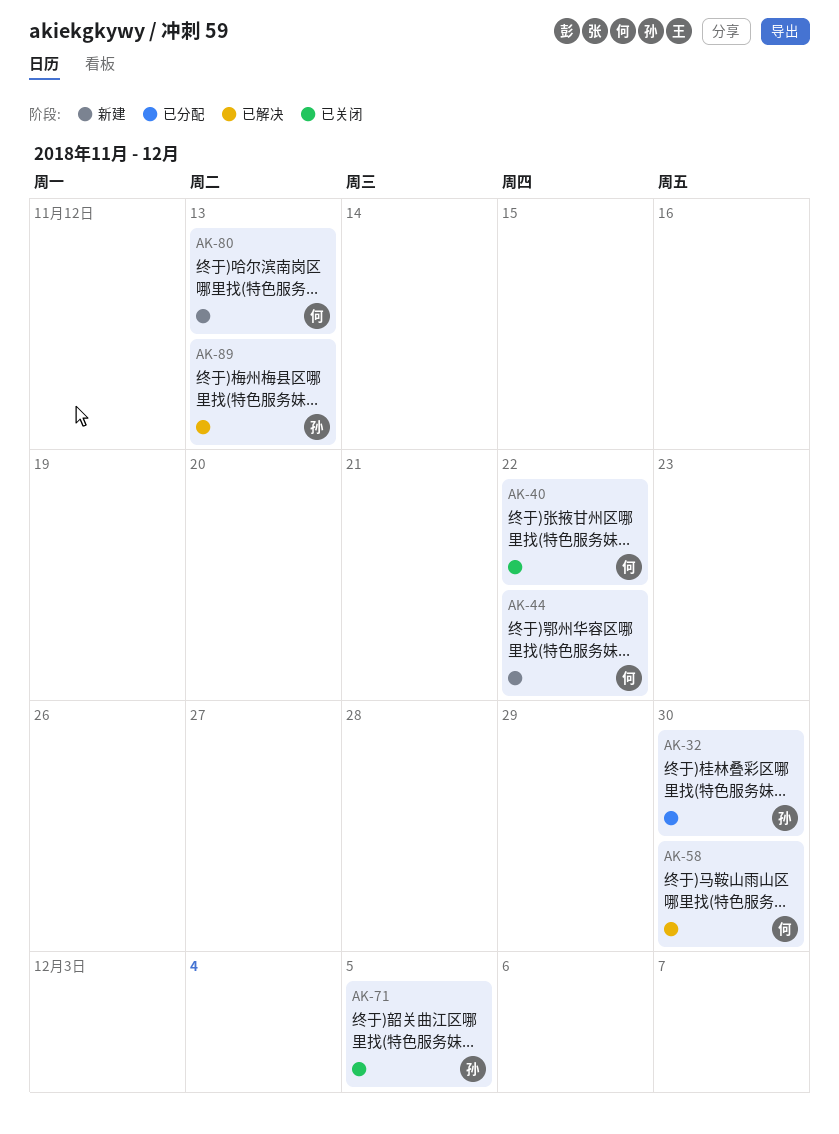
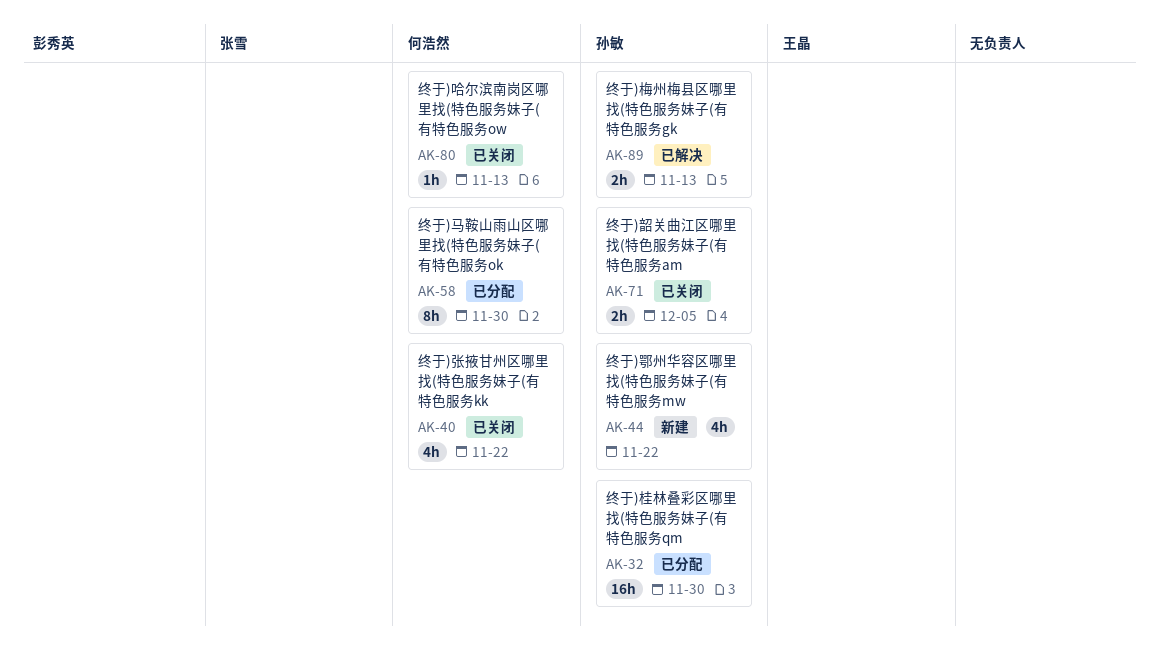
AK-44, owner: 何浩然 -> 孙敏
AK-58, status: 已解决 -> 已分配
AK-80, status: 新建 -> 已关闭

